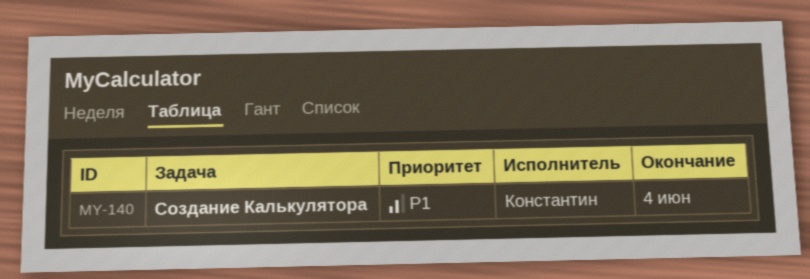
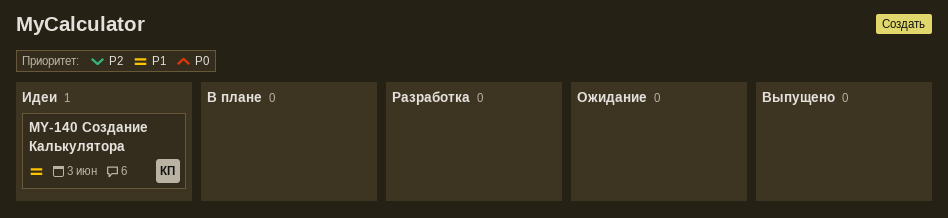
MY-140, due: Jun 4 -> Jun 3

